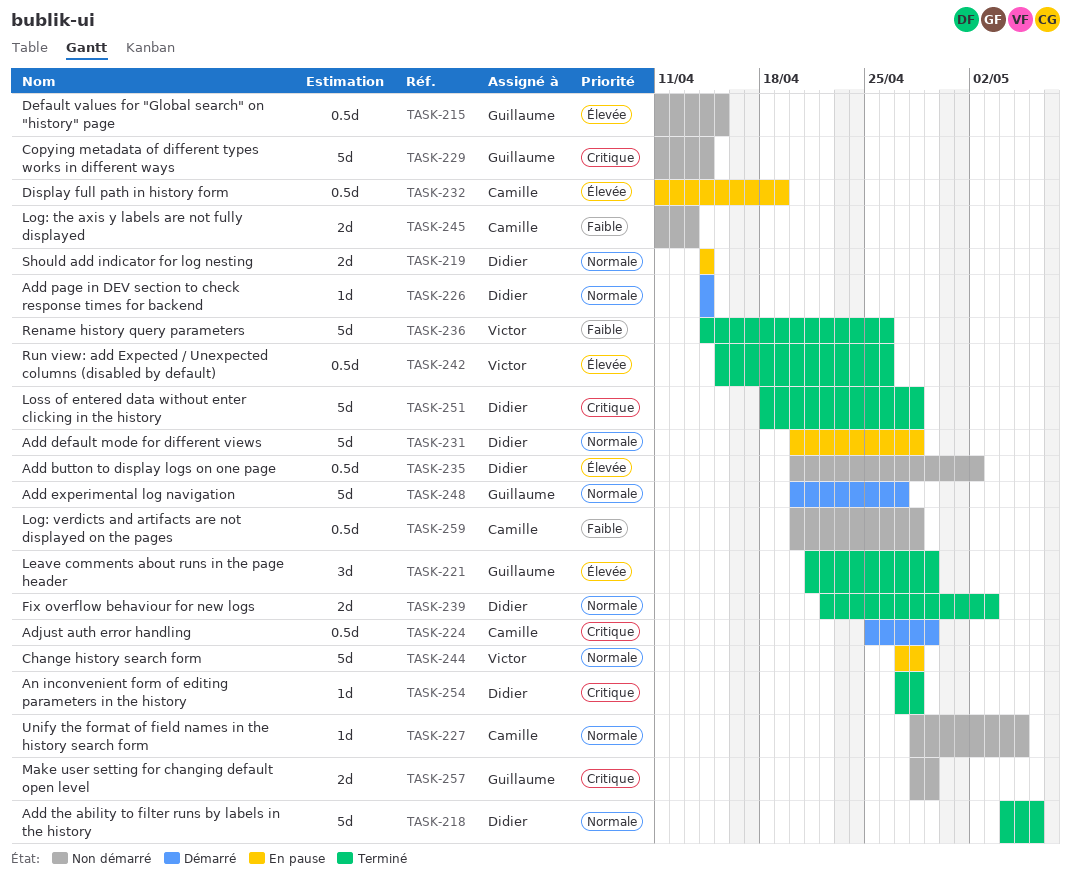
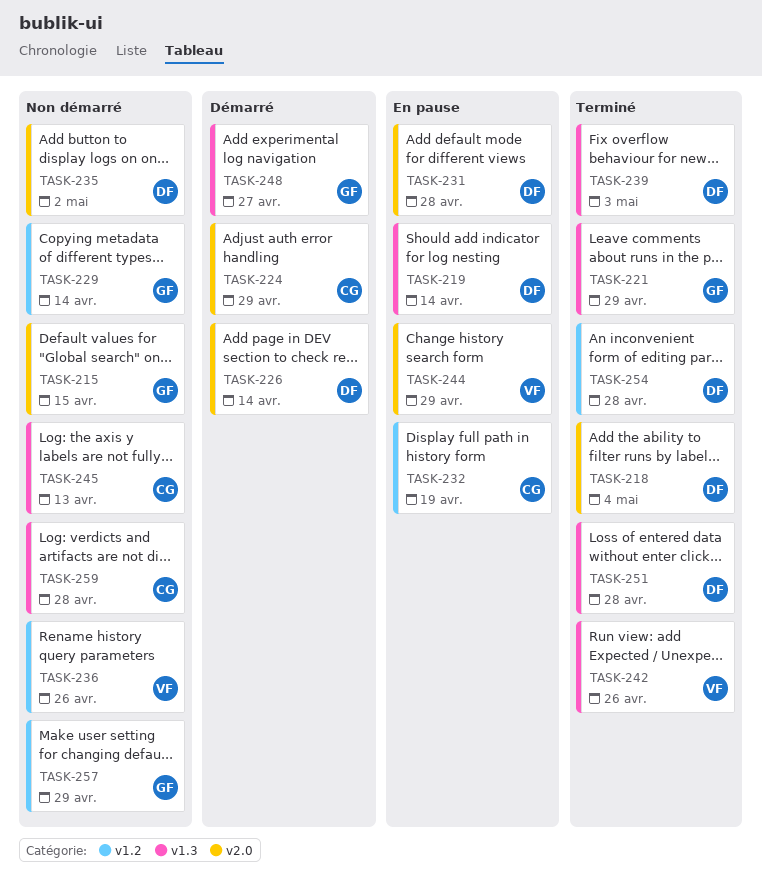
TASK-218, due: May 6 -> May 4
TASK-227: present -> none
TASK-236, status: Terminé -> Non démarré
TASK-244, due: Apr 28 -> Apr 29

